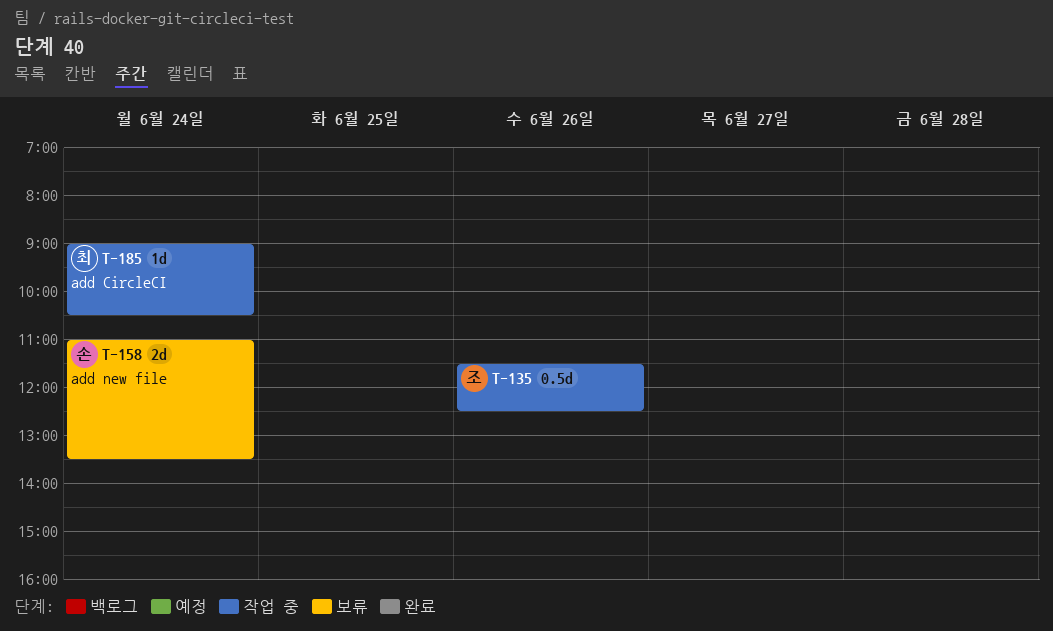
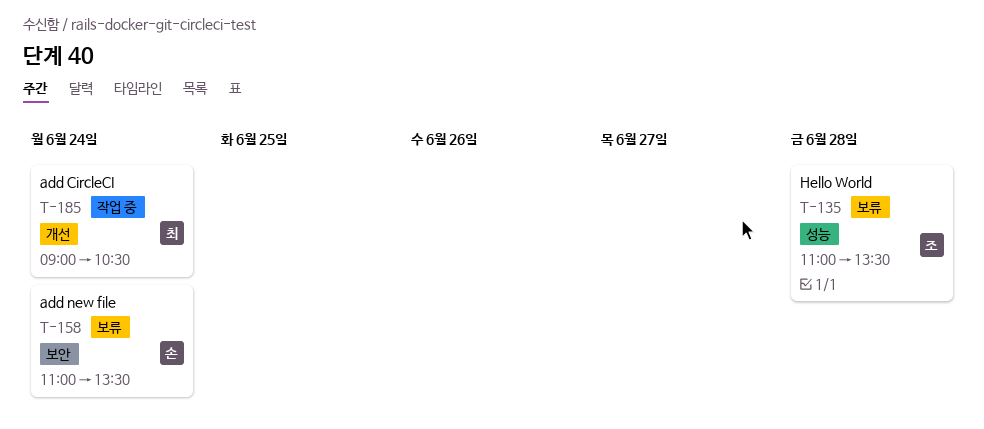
T-135, status: 작업 중 -> 보류
T-135, day: Jun 26 -> Jun 28
T-135, begins: 11:30 -> 11:00
T-135, ends: 12:30 -> 13:30

